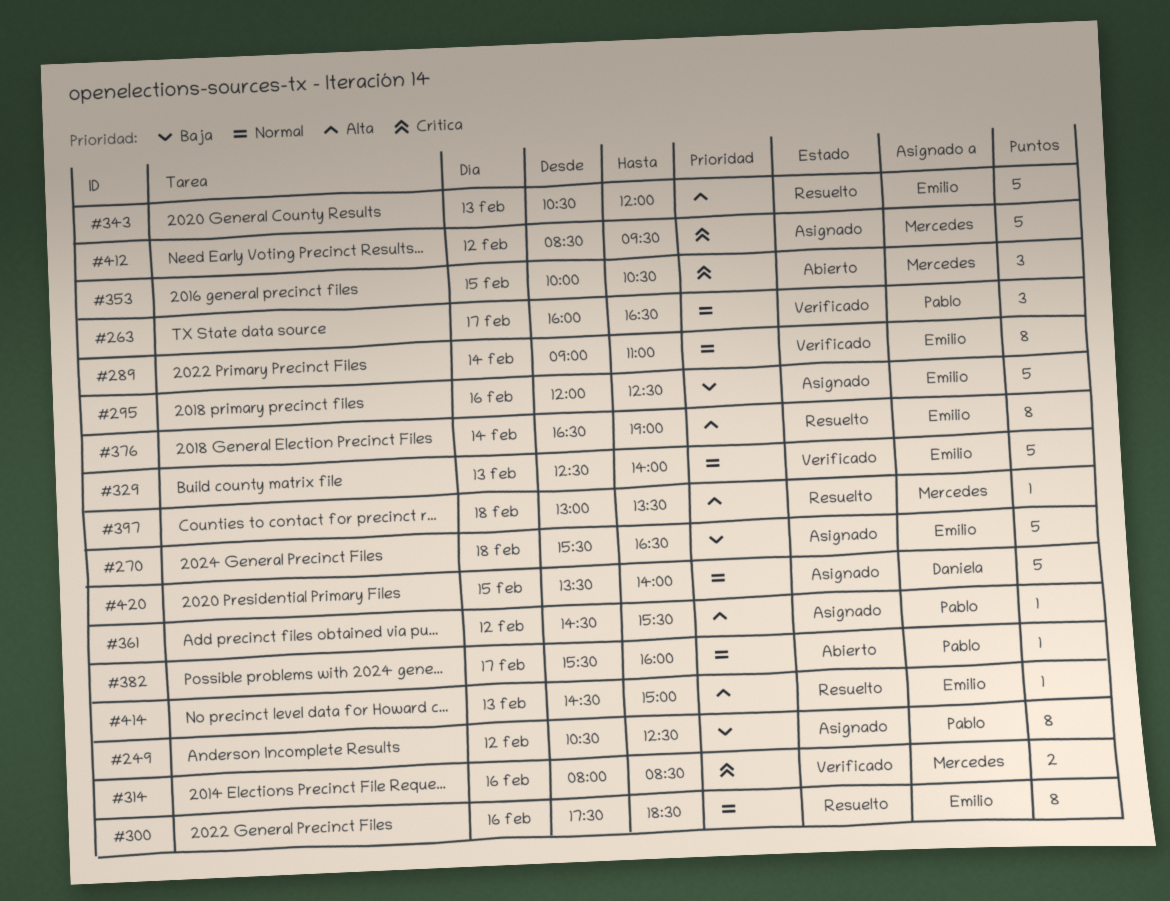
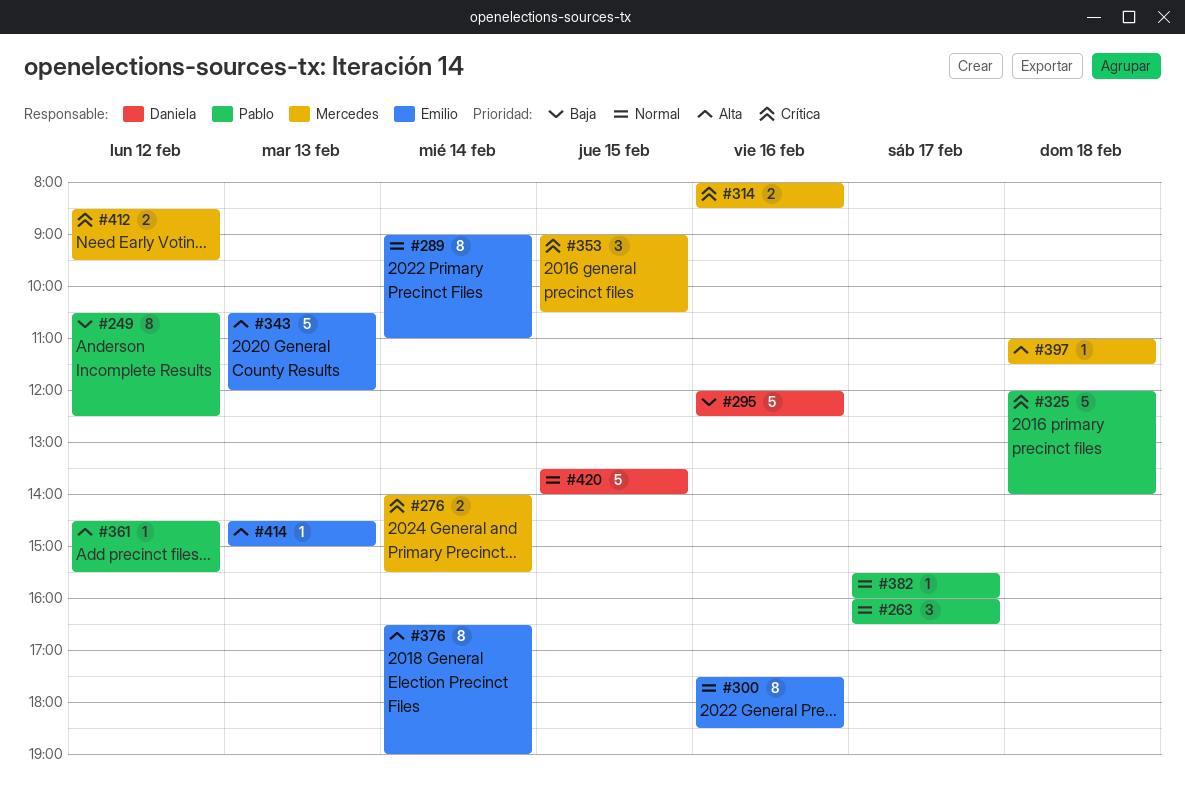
#270: present -> none
#276: none -> present
#295, owner: Emilio -> Daniela
#325: none -> present
#329: present -> none
#353, begins: 10:00 -> 09:00
#397, begins: 13:00 -> 11:00
#397, ends: 13:30 -> 11:30
#412, estimate: 5 -> 2

